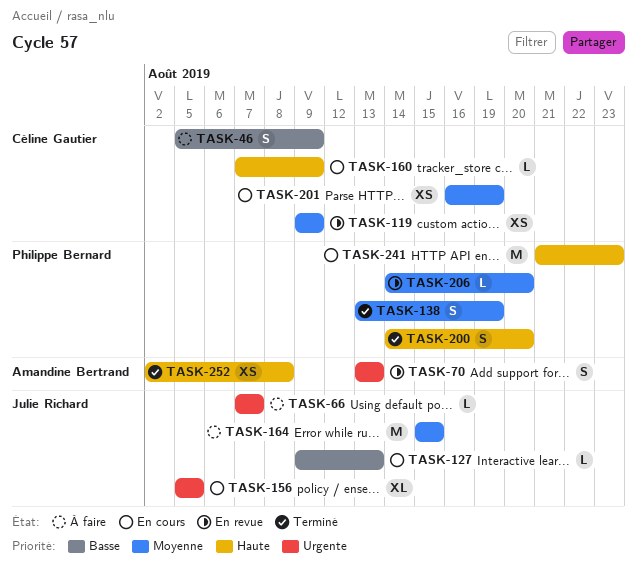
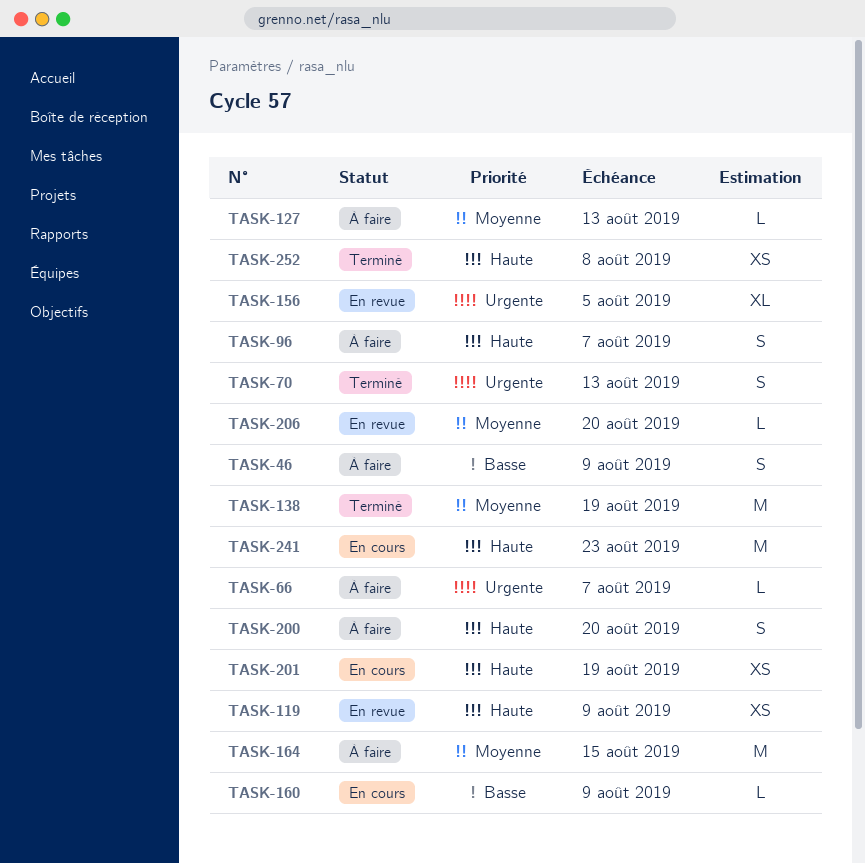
TASK-70, status: En revue -> Terminé
TASK-96: none -> present
TASK-119, priority: Moyenne -> Haute
TASK-127, status: En cours -> À faire
TASK-127, priority: Basse -> Moyenne
TASK-138, estimate: S -> M
TASK-156, status: En cours -> En revue
TASK-160, priority: Haute -> Basse
TASK-200, status: Terminé -> À faire
TASK-201, priority: Moyenne -> Haute

